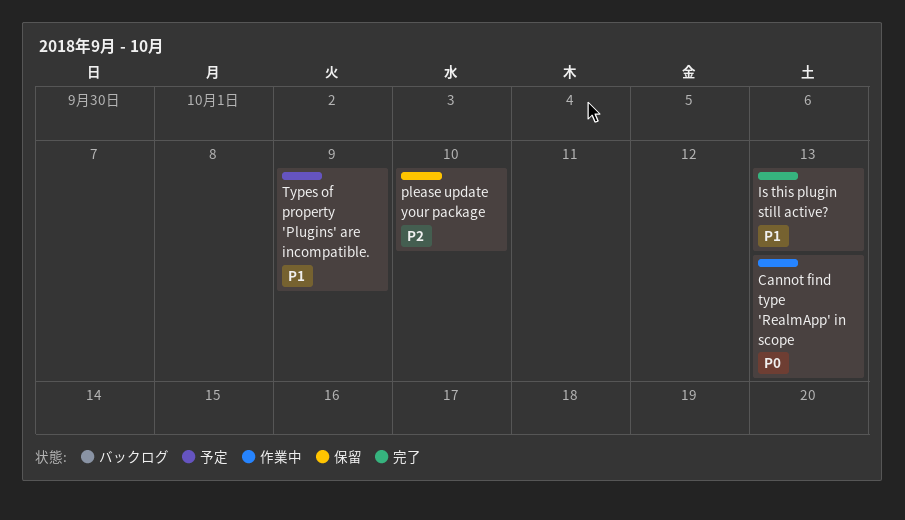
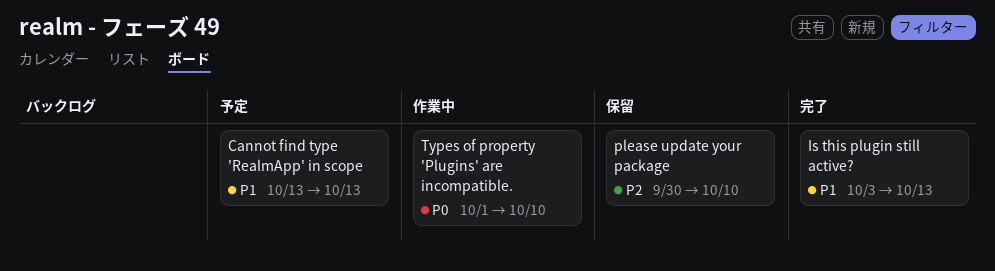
Cannot find type 'RealmApp' in scope, status: 作業中 -> 予定
Cannot find type 'RealmApp' in scope, priority: P0 -> P1
Types of property 'Plugins' are incompatible., status: 予定 -> 作業中
Types of property 'Plugins' are incompatible., priority: P1 -> P0
Types of property 'Plugins' are incompatible., due: Oct 9 -> Oct 10

